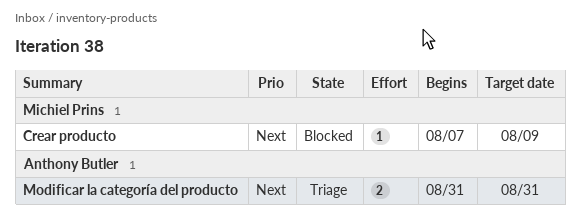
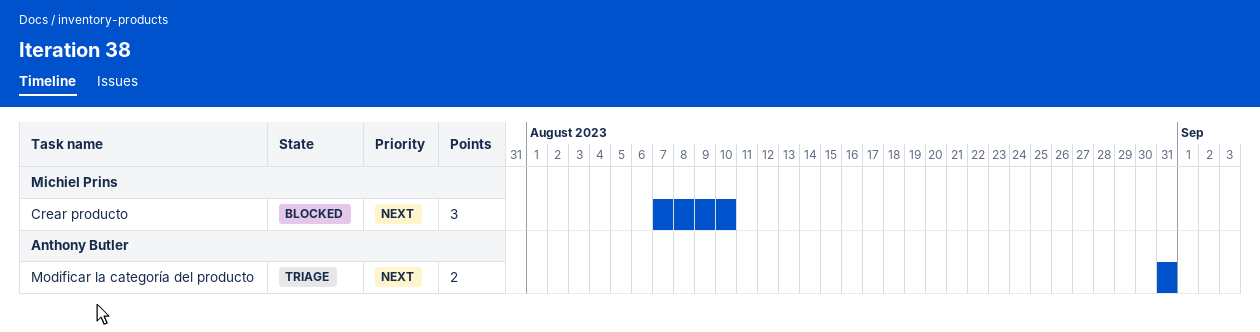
Crear producto, estimate: 1 -> 3
Crear producto, due: Aug 9 -> Aug 10

